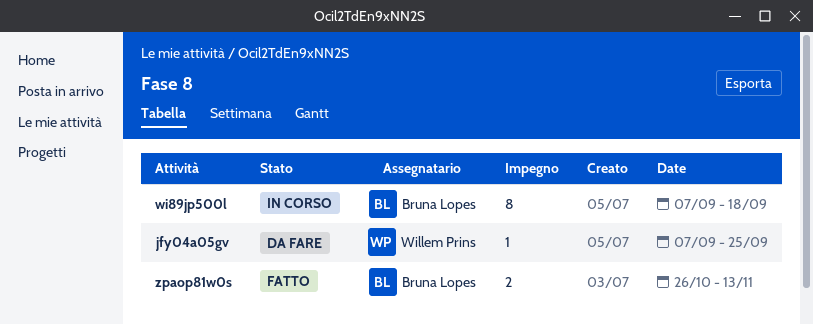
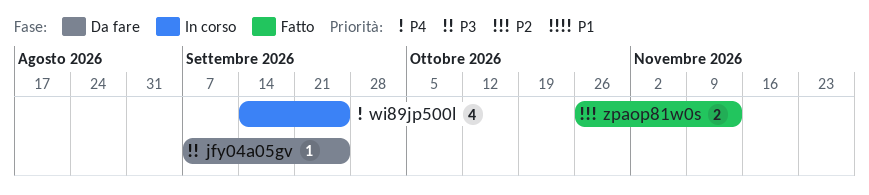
wi89jp500l, estimate: 8 -> 4
wi89jp500l, start: Sep 7 -> Sep 14
wi89jp500l, due: Sep 18 -> Sep 25

